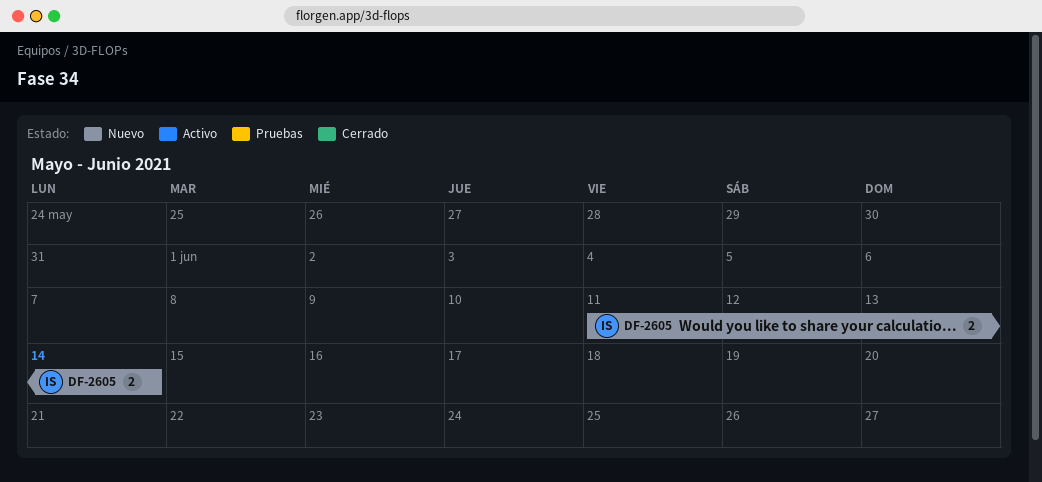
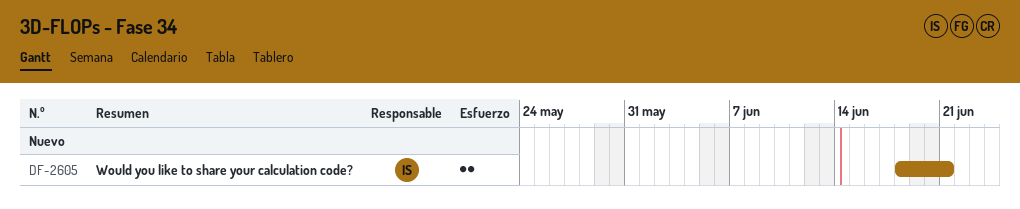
DF-2605, start: Jun 11 -> Jun 18
DF-2605, due: Jun 14 -> Jun 21

